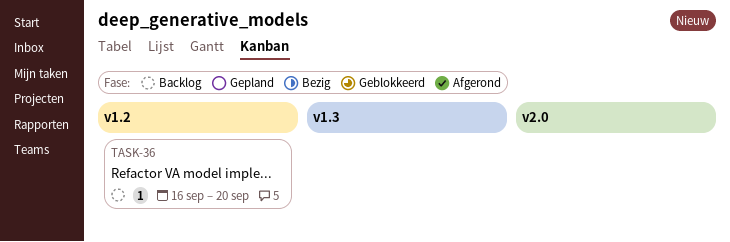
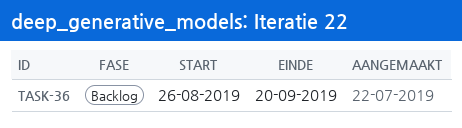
TASK-36, start: Sep 16 -> Aug 26

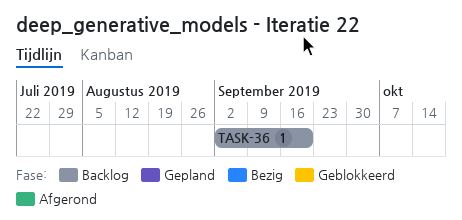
TASK-36, start: Aug 26 -> Sep 2

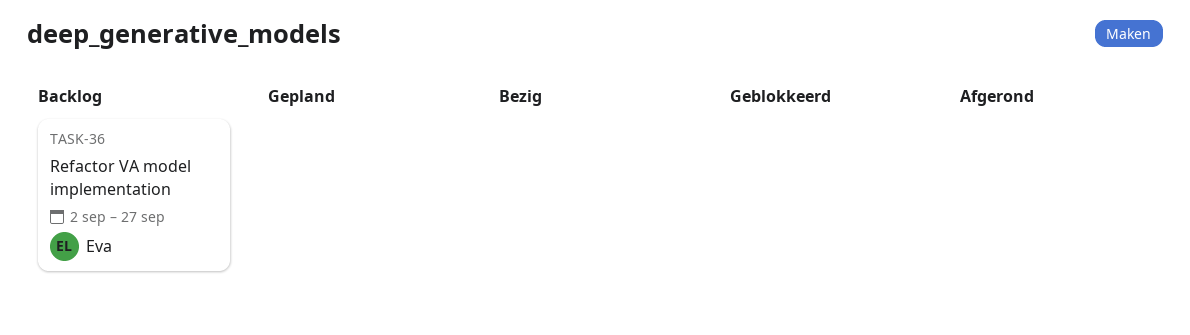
TASK-36, due: Sep 20 -> Sep 27

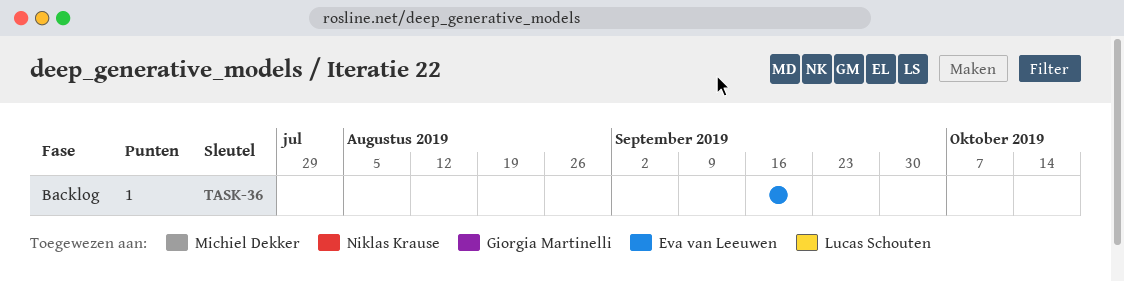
TASK-36, start: Sep 2 -> Sep 16
TASK-36, due: Sep 27 -> Sep 20

